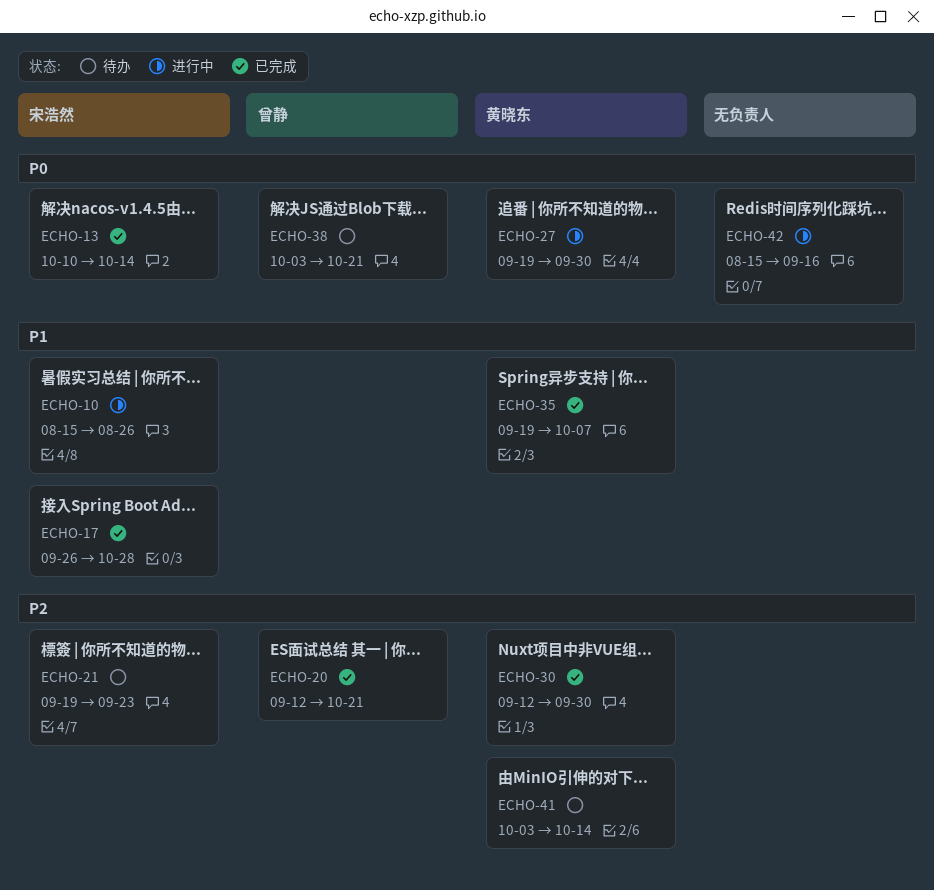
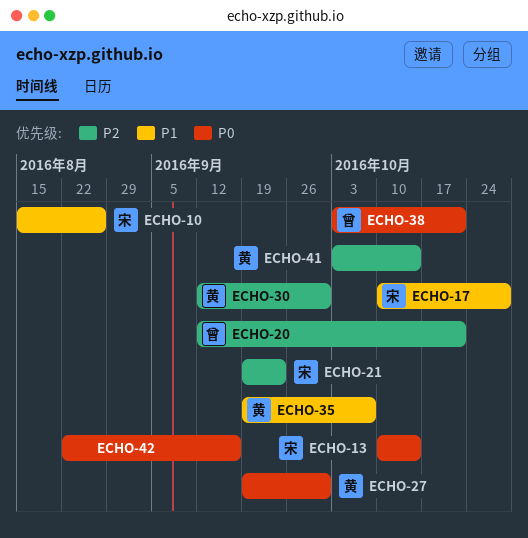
ECHO-17, start: Sep 26 -> Oct 10
ECHO-42, start: Aug 15 -> Aug 22

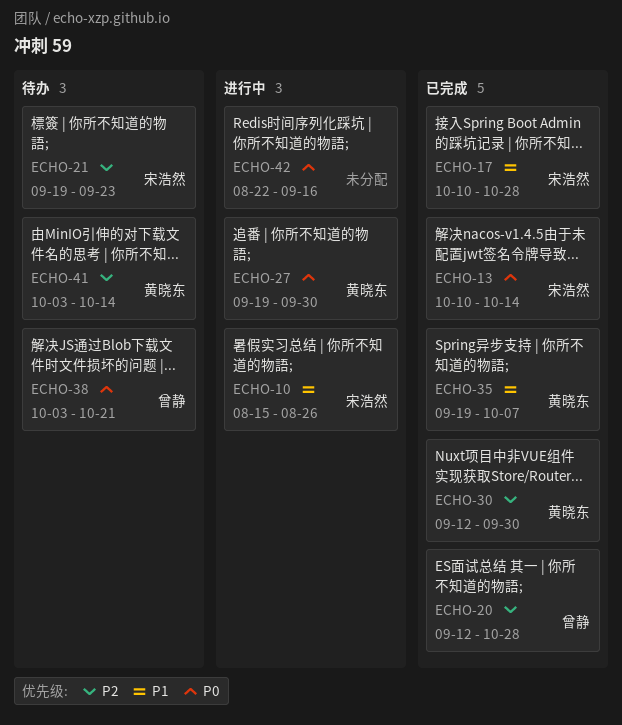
ECHO-20, due: Oct 21 -> Oct 28

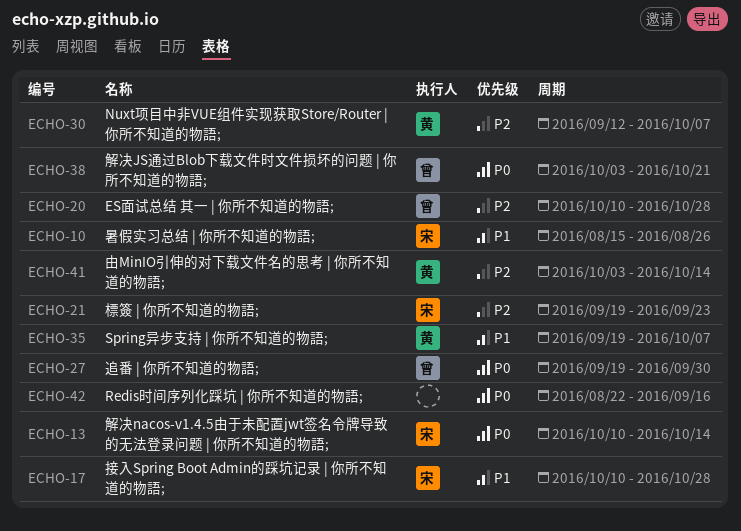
ECHO-20, start: Sep 12 -> Oct 10
ECHO-27, owner: 黄晓东 -> 曾静
ECHO-30, due: Sep 30 -> Oct 7

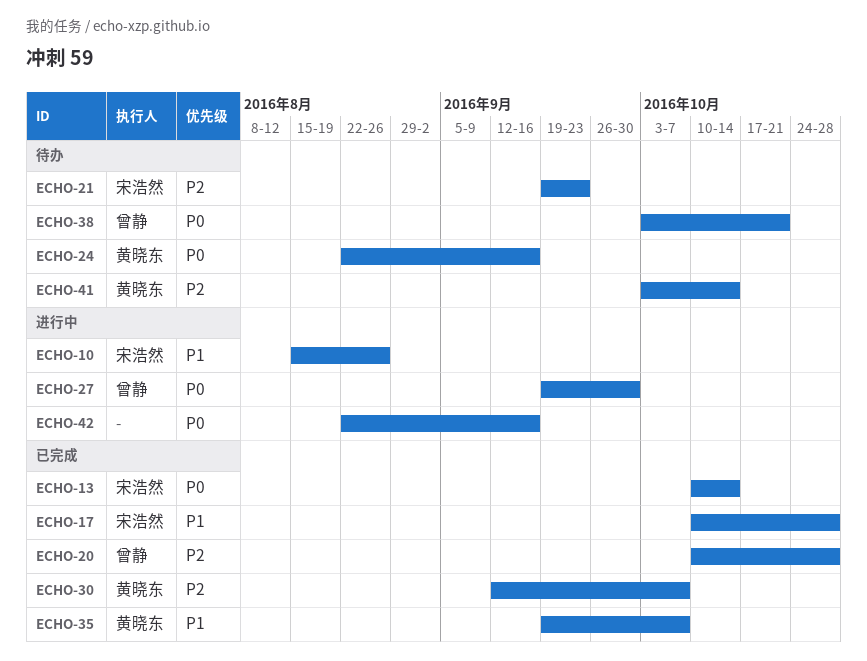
ECHO-24: none -> present

